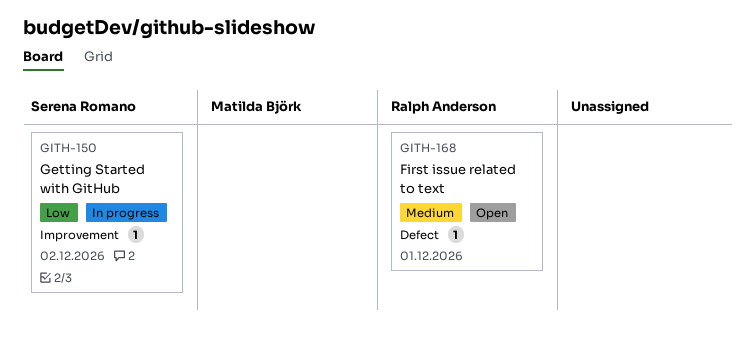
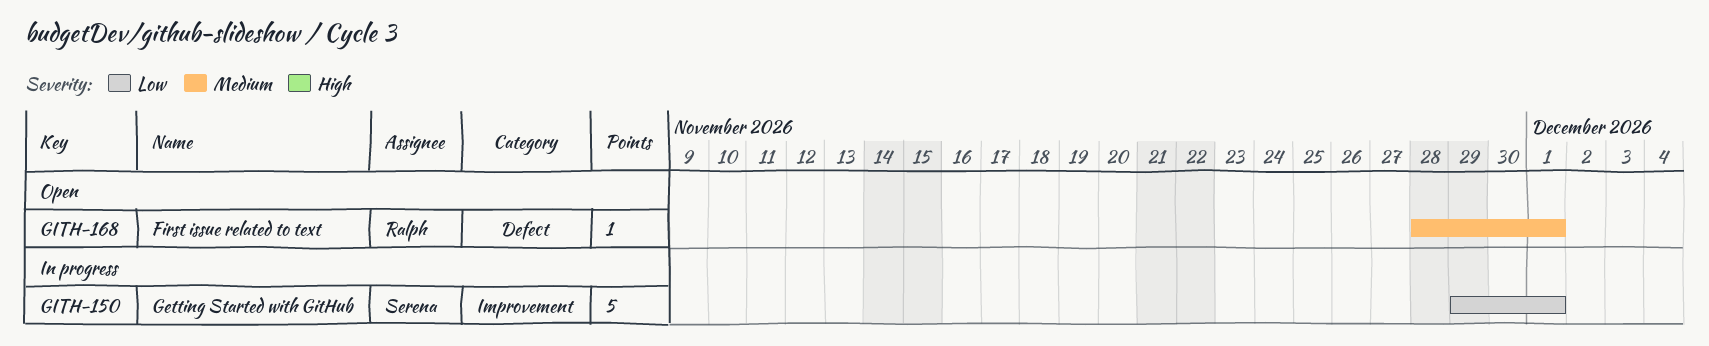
GITH-150, estimate: 1 -> 5
GITH-150, due: Dec 2 -> Dec 1

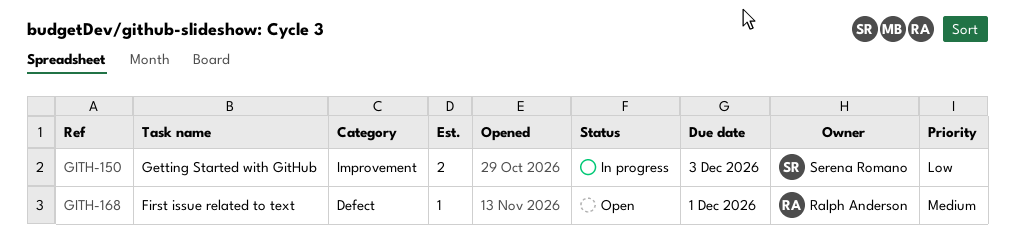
GITH-150, estimate: 5 -> 2
GITH-150, due: Dec 1 -> Dec 3

